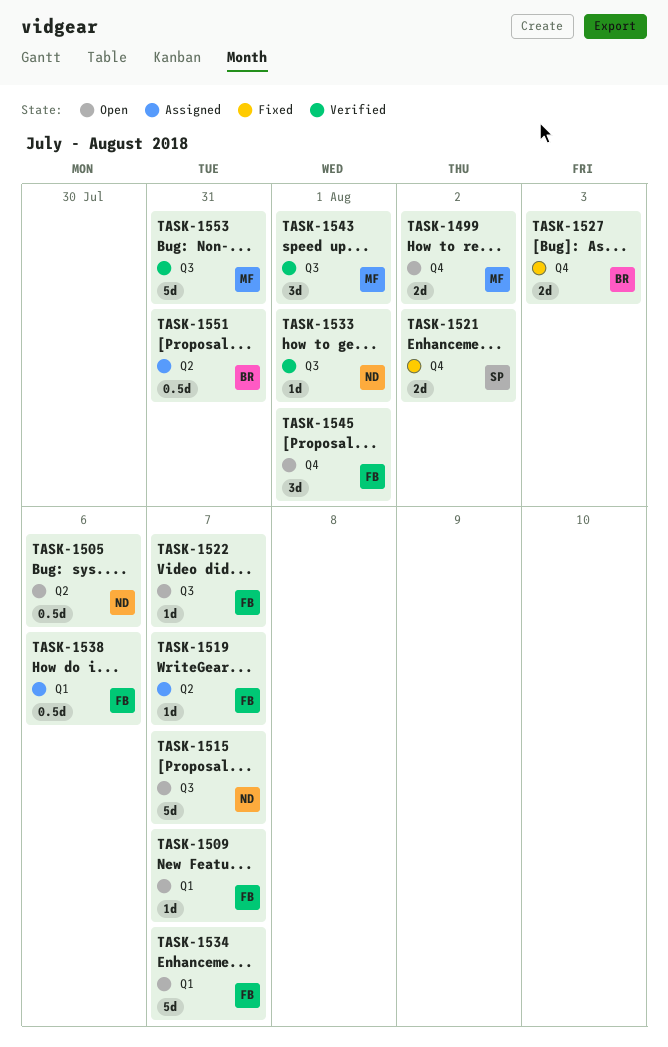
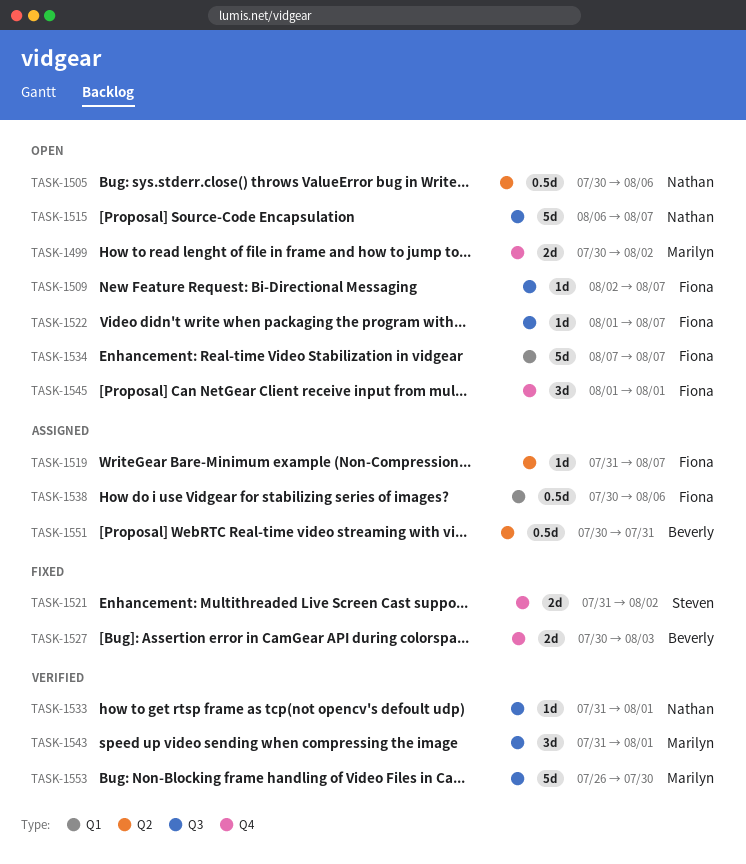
TASK-1509, label: Q1 -> Q3
TASK-1553, due: Jul 31 -> Jul 30

